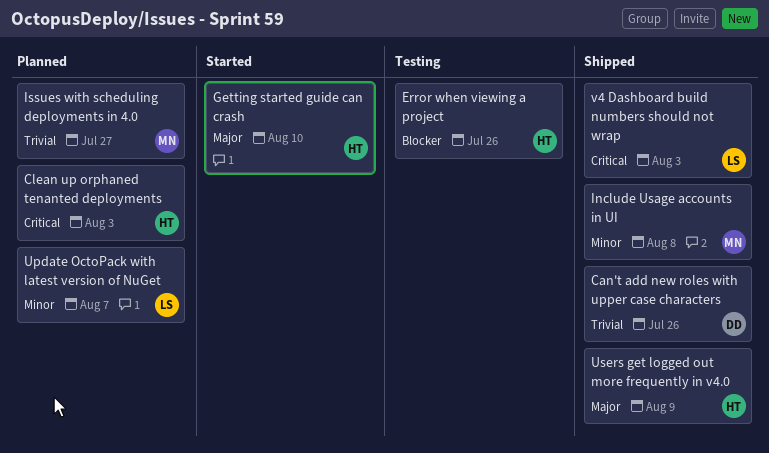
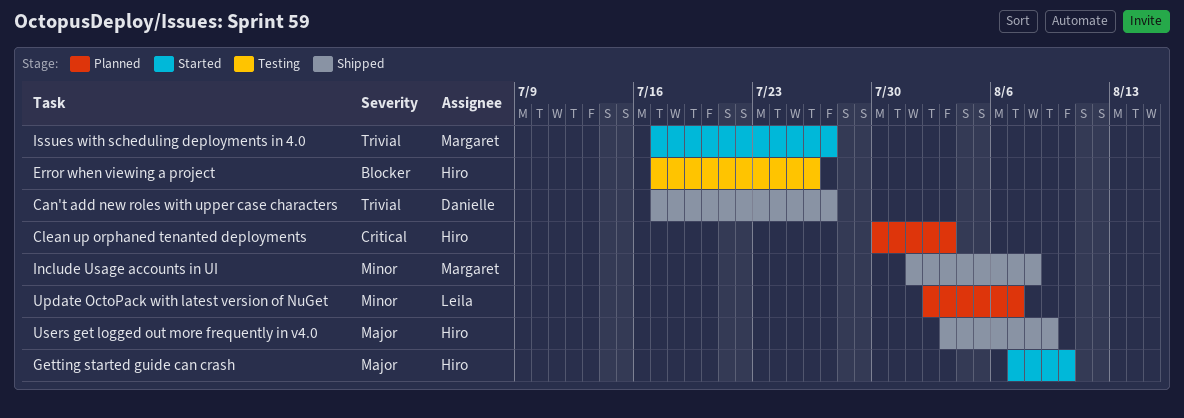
Can't add new roles with upper case characters, due: Jul 26 -> Jul 27
Issues with scheduling deployments in 4.0, status: Planned -> Started
v4 Dashboard build numbers should not wrap: present -> none

